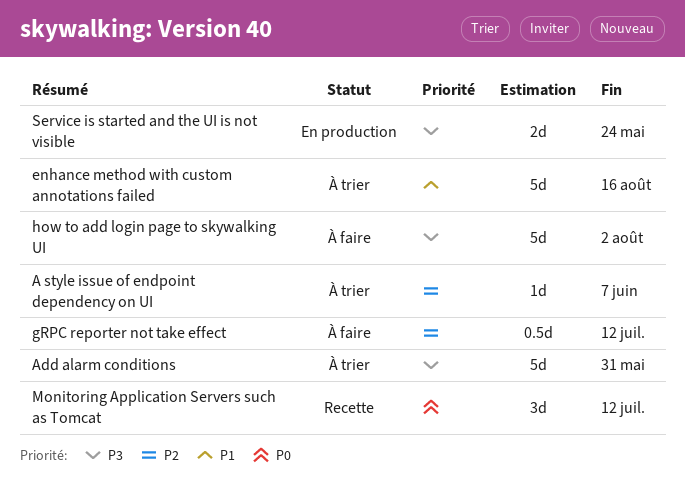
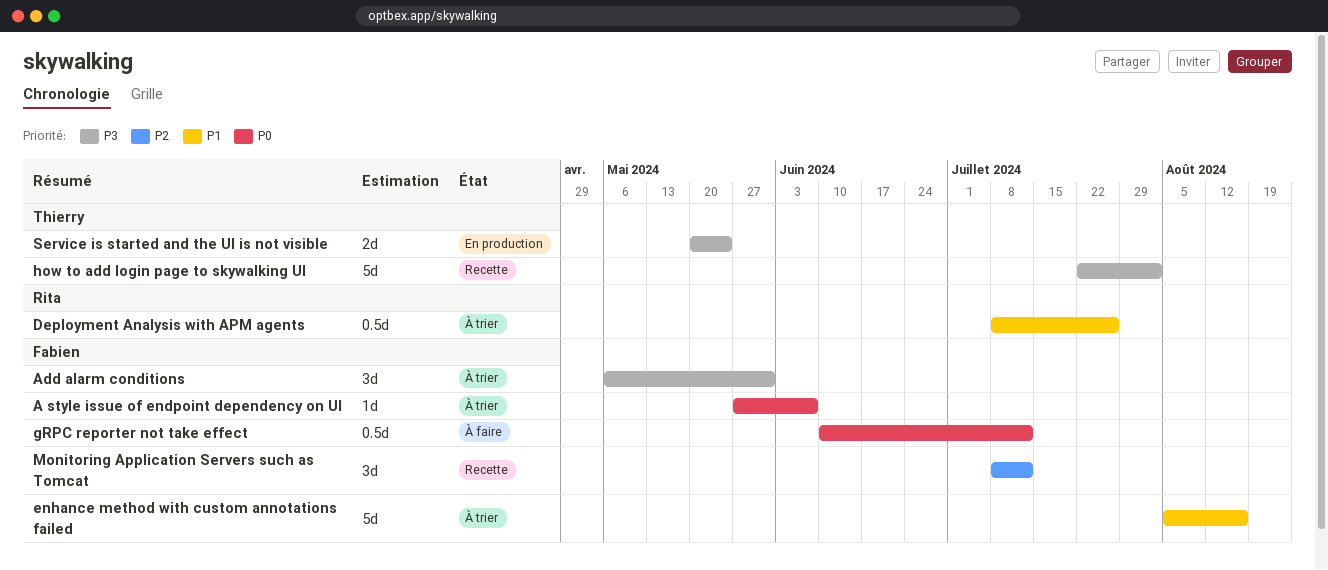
A style issue of endpoint dependency on UI, priority: P2 -> P0
Add alarm conditions, estimate: 5d -> 3d
Deployment Analysis with APM agents: none -> present
gRPC reporter not take effect, priority: P2 -> P0
how to add login page to skywalking UI, status: À faire -> Recette
Monitoring Application Servers such as Tomcat, priority: P0 -> P2

